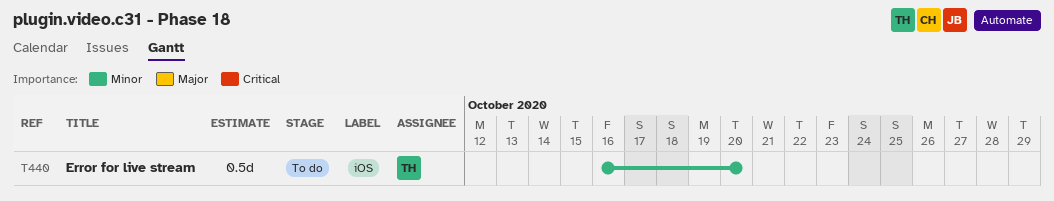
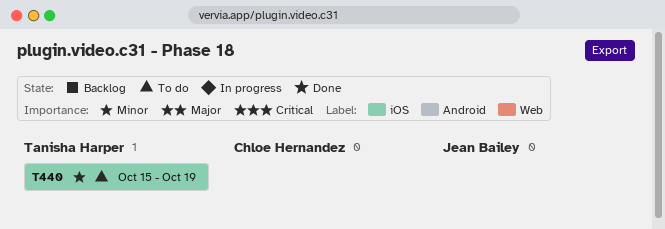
T440, start: Oct 16 -> Oct 15
T440, due: Oct 20 -> Oct 19

